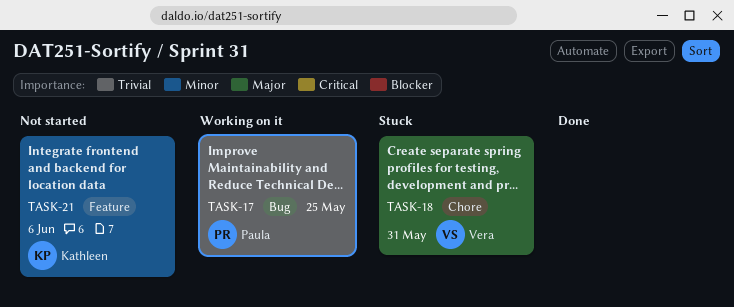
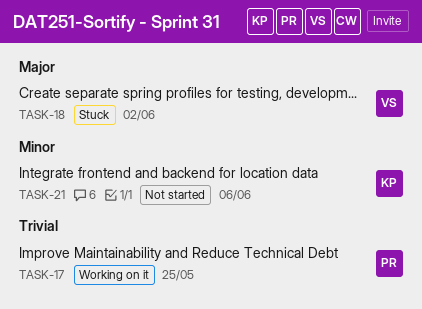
TASK-18, due: May 31 -> Jun 2

